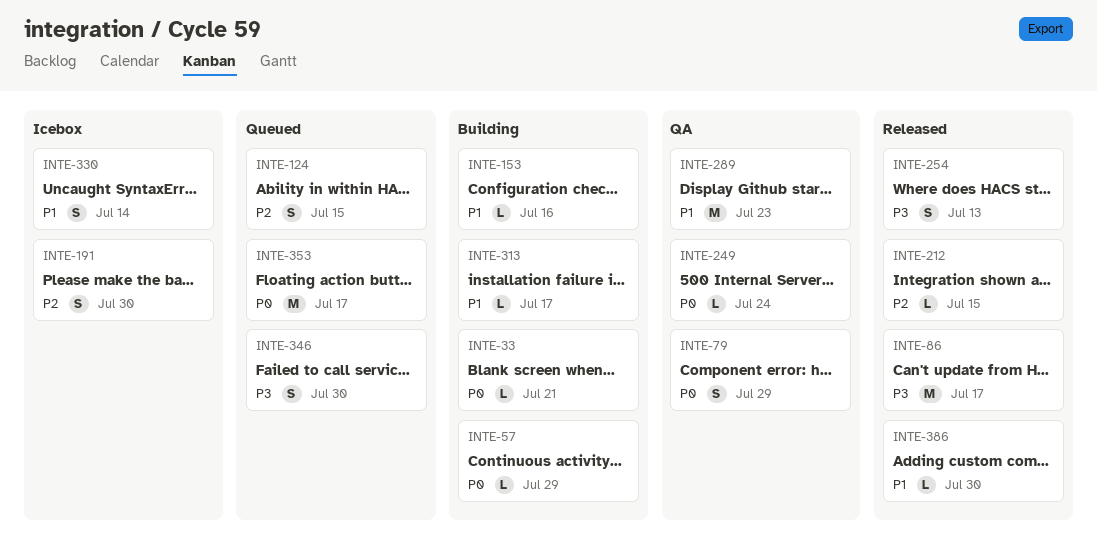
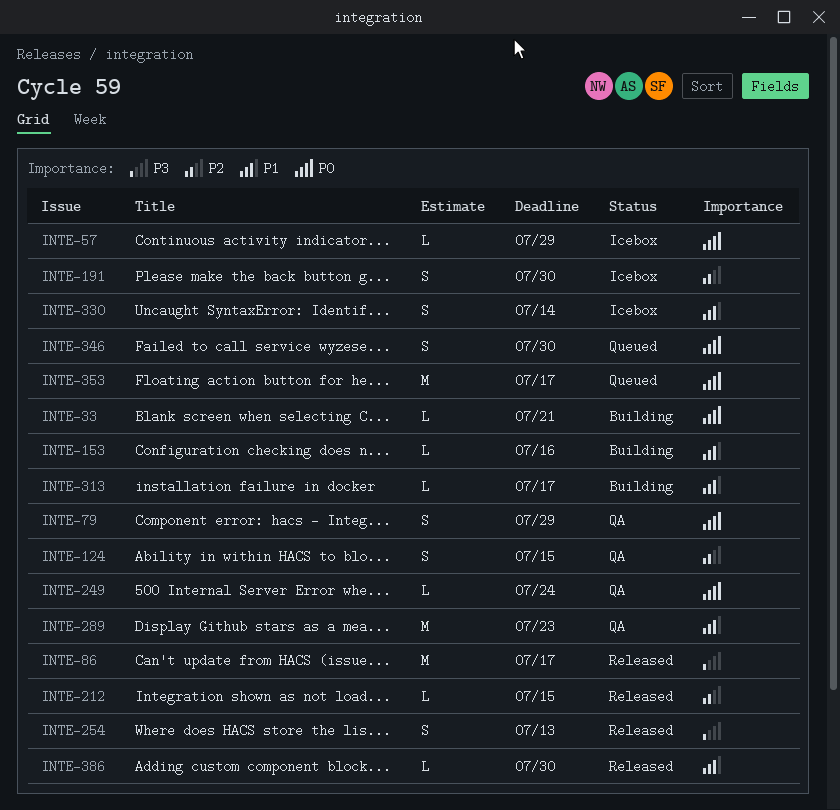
INTE-57, status: Building -> Icebox
INTE-124, status: Queued -> QA
INTE-346, priority: P3 -> P0

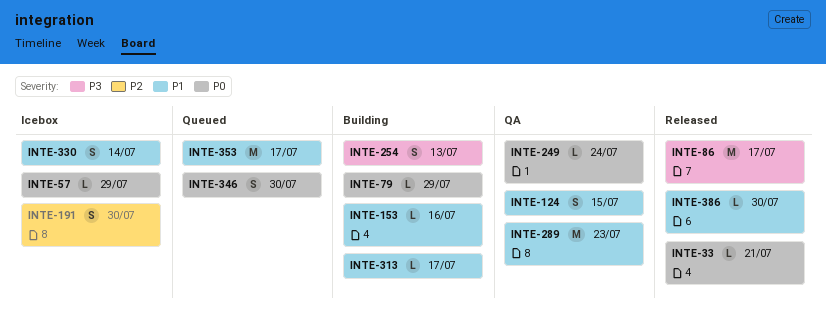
INTE-33, status: Building -> Released
INTE-79, status: QA -> Building
INTE-79, estimate: S -> L
INTE-124, priority: P2 -> P1
INTE-212: present -> none
INTE-254, status: Released -> Building
INTE-353, priority: P0 -> P1

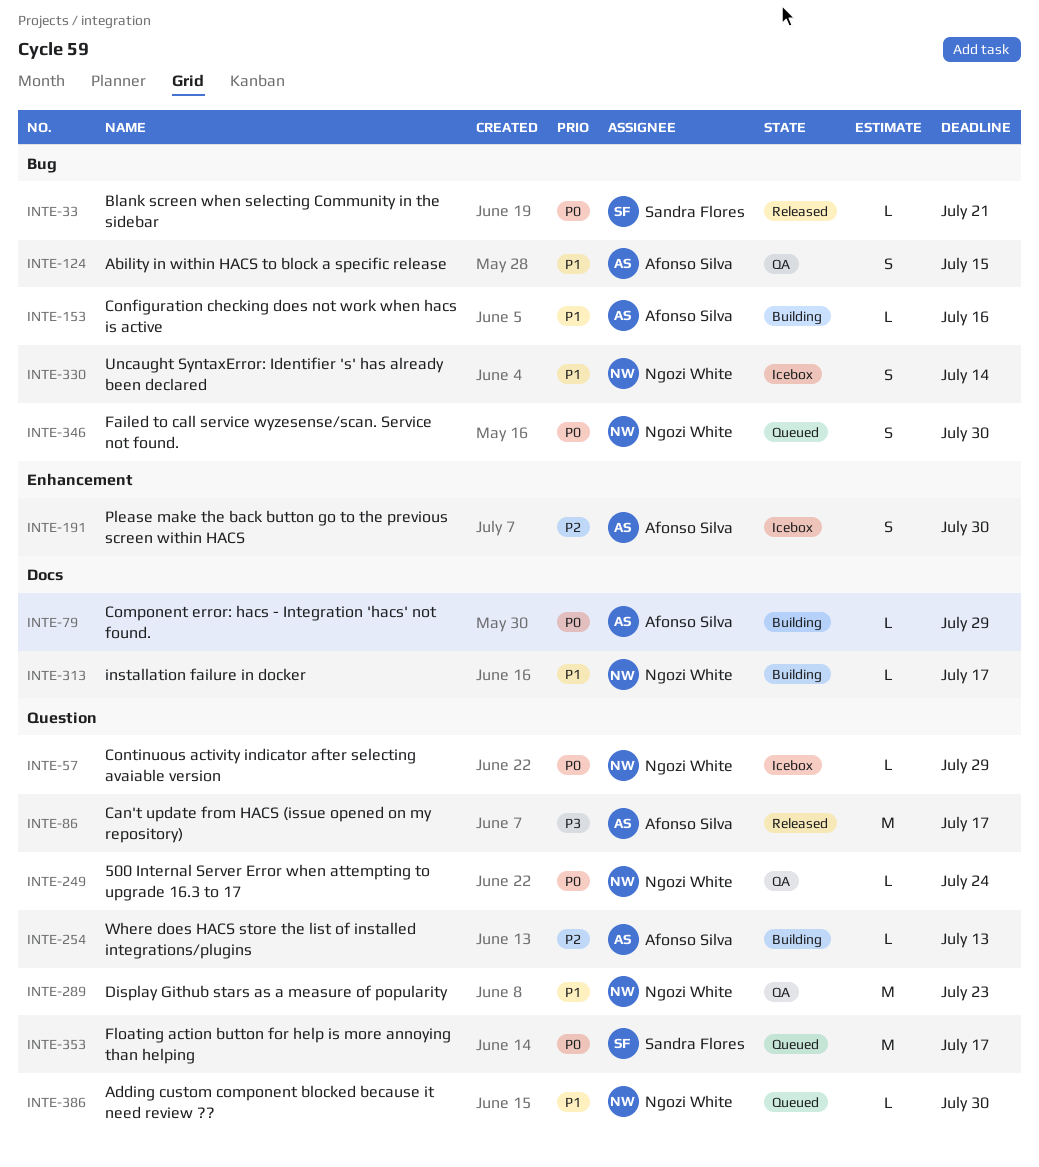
INTE-254, priority: P3 -> P2
INTE-254, estimate: S -> L
INTE-353, priority: P1 -> P0
INTE-386, status: Released -> Queued

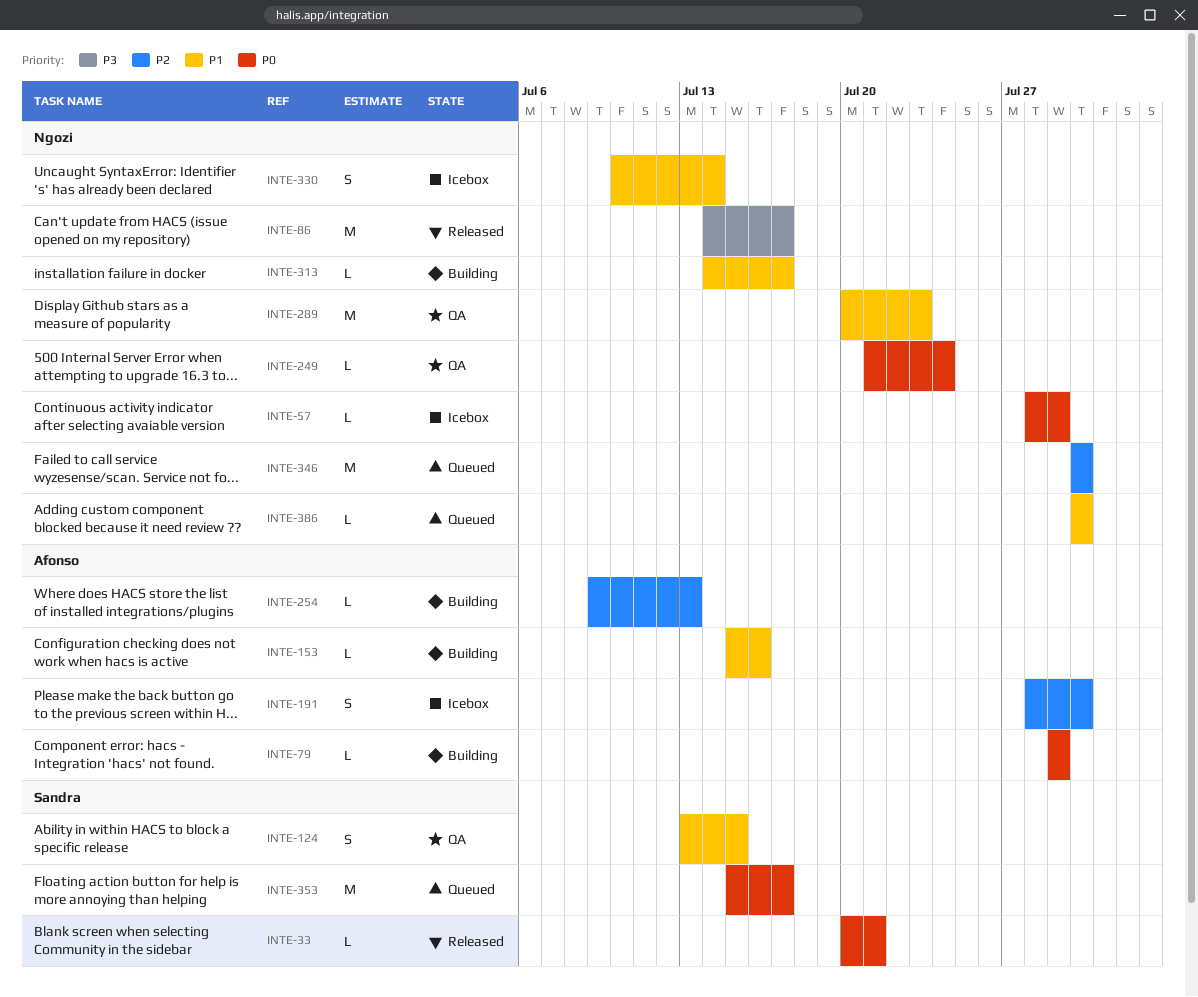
INTE-86, owner: Afonso Silva -> Ngozi White
INTE-124, owner: Afonso Silva -> Sandra Flores
INTE-346, priority: P0 -> P2
INTE-346, estimate: S -> M

